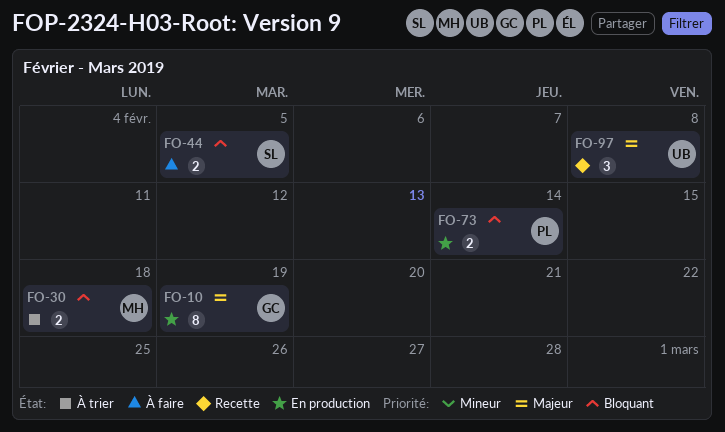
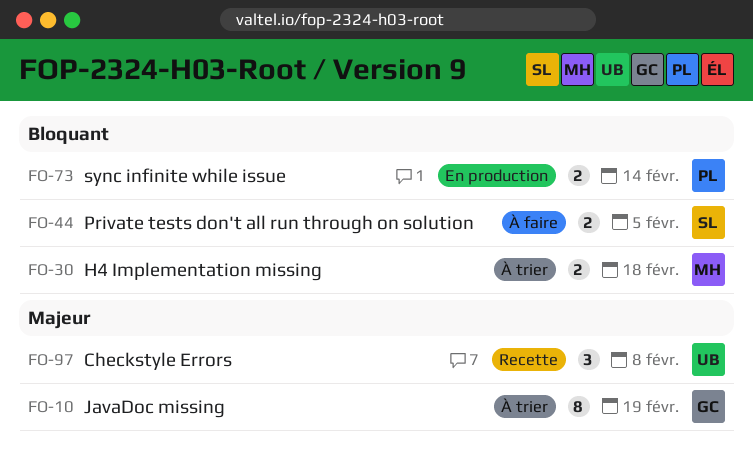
FO-10, status: En production -> À trier

